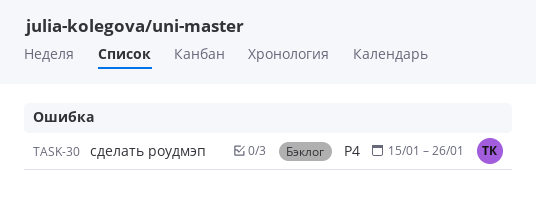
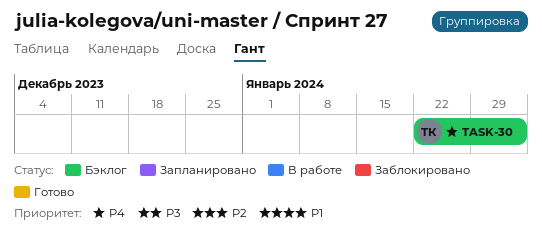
TASK-30, start: Jan 15 -> Jan 22
TASK-30, due: Jan 26 -> Feb 2

